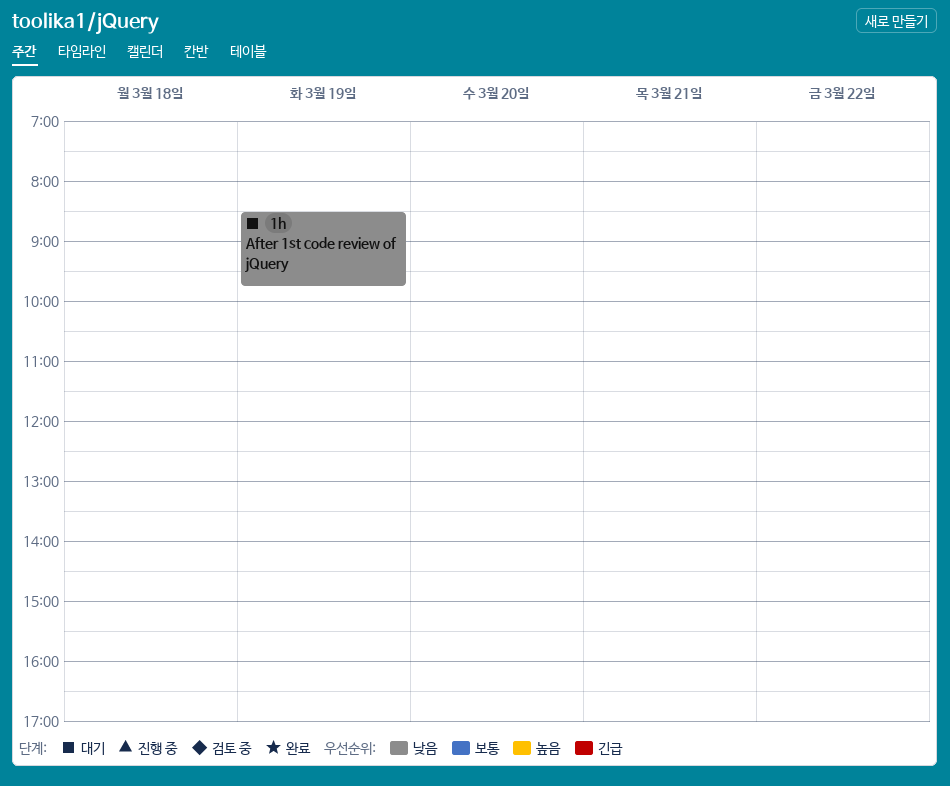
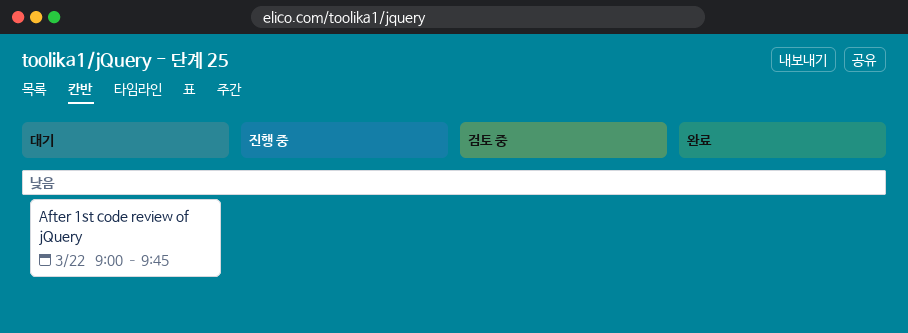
After 1st code review of jQuery, day: Mar 19 -> Mar 22
After 1st code review of jQuery, begins: 08:30 -> 09:00

